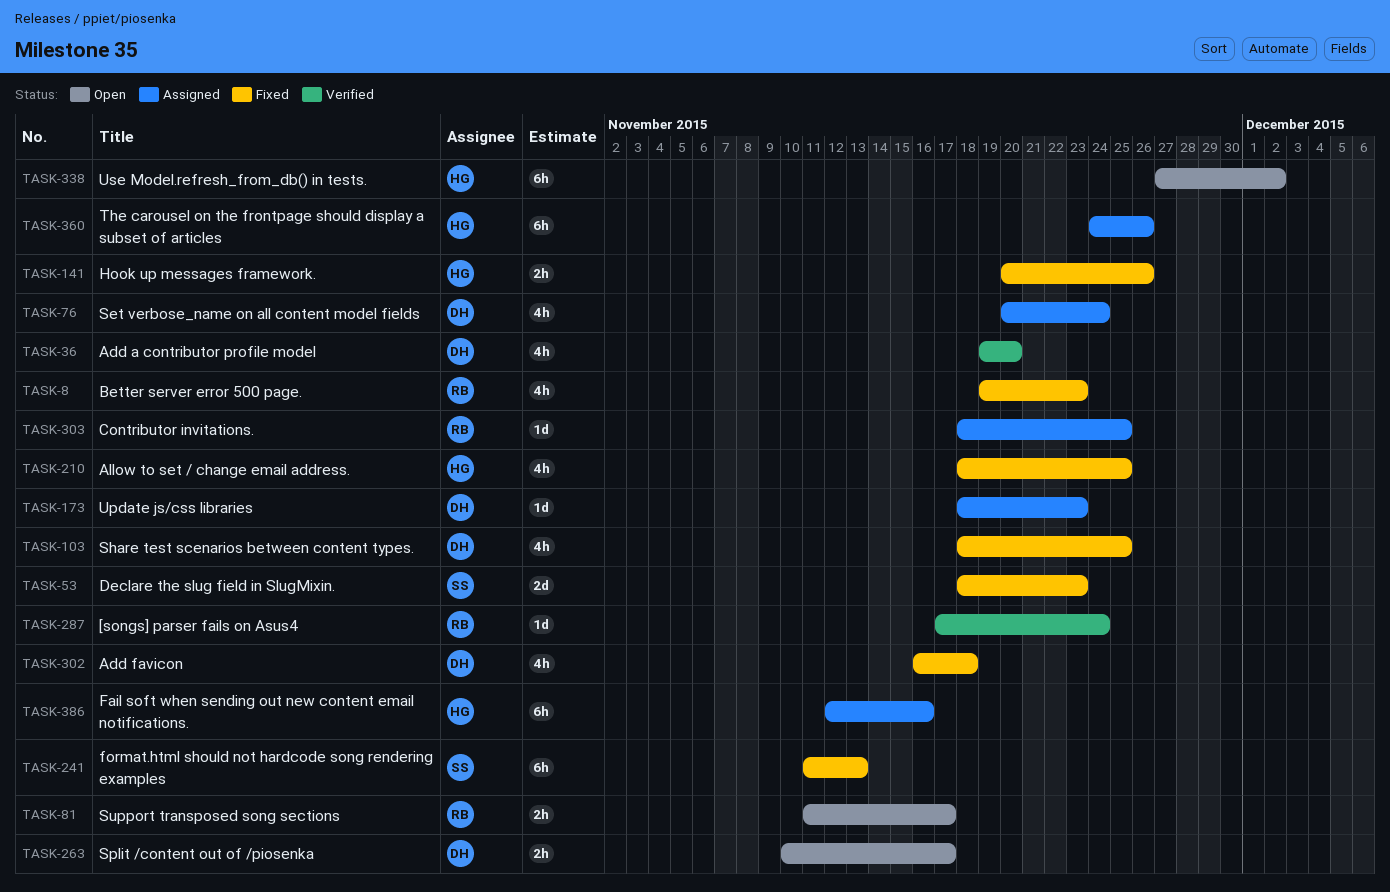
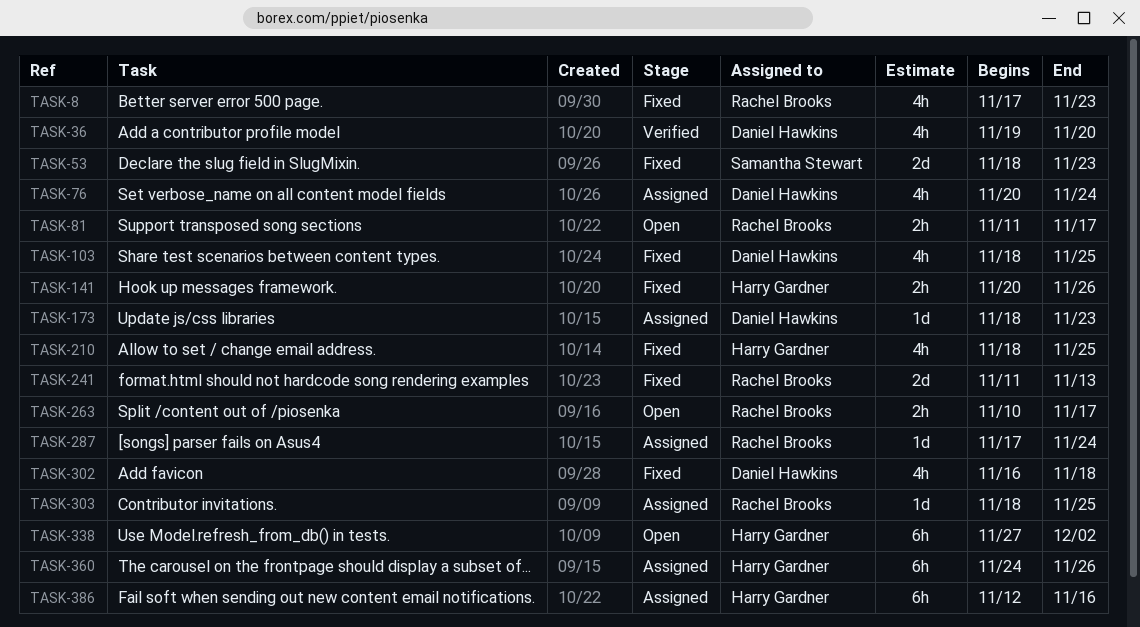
TASK-8, start: Nov 19 -> Nov 17
TASK-241, owner: Samantha Stewart -> Rachel Brooks
TASK-241, estimate: 6h -> 2d
TASK-263, owner: Daniel Hawkins -> Rachel Brooks
TASK-287, status: Verified -> Assigned

